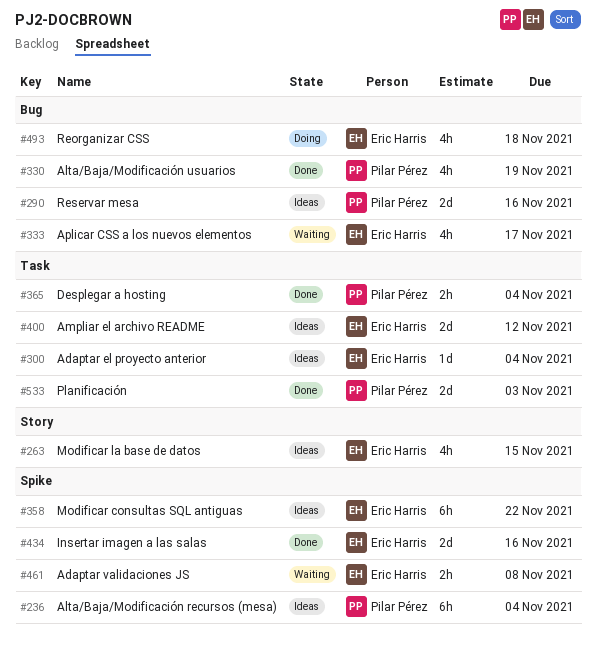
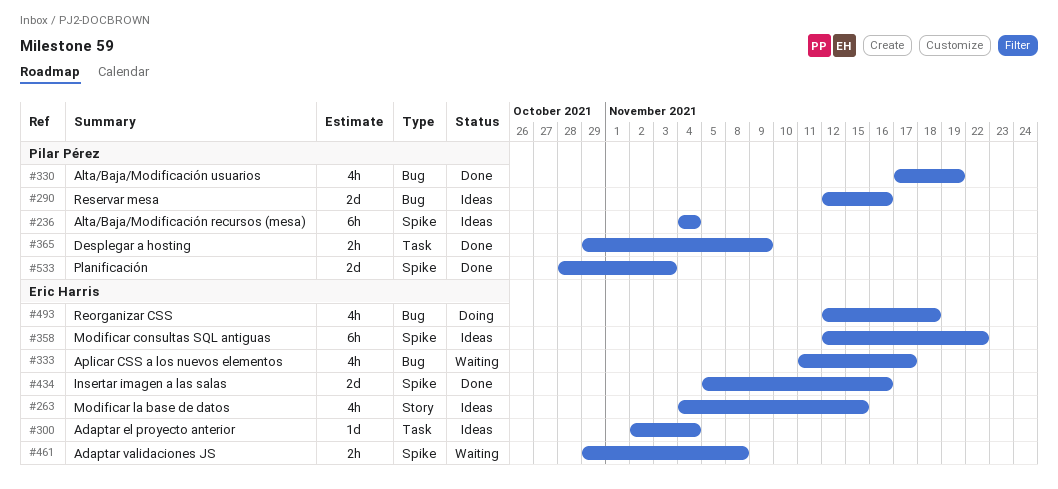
#365, due: Nov 4 -> Nov 9
#400: present -> none
#533, label: Task -> Spike

